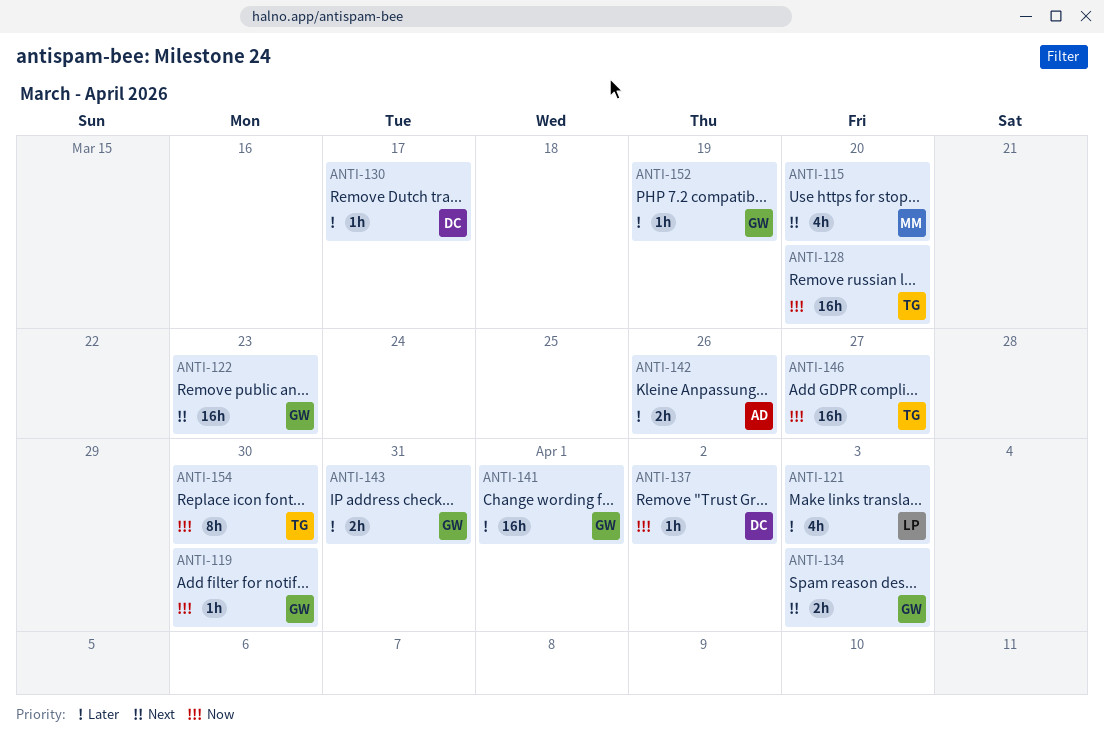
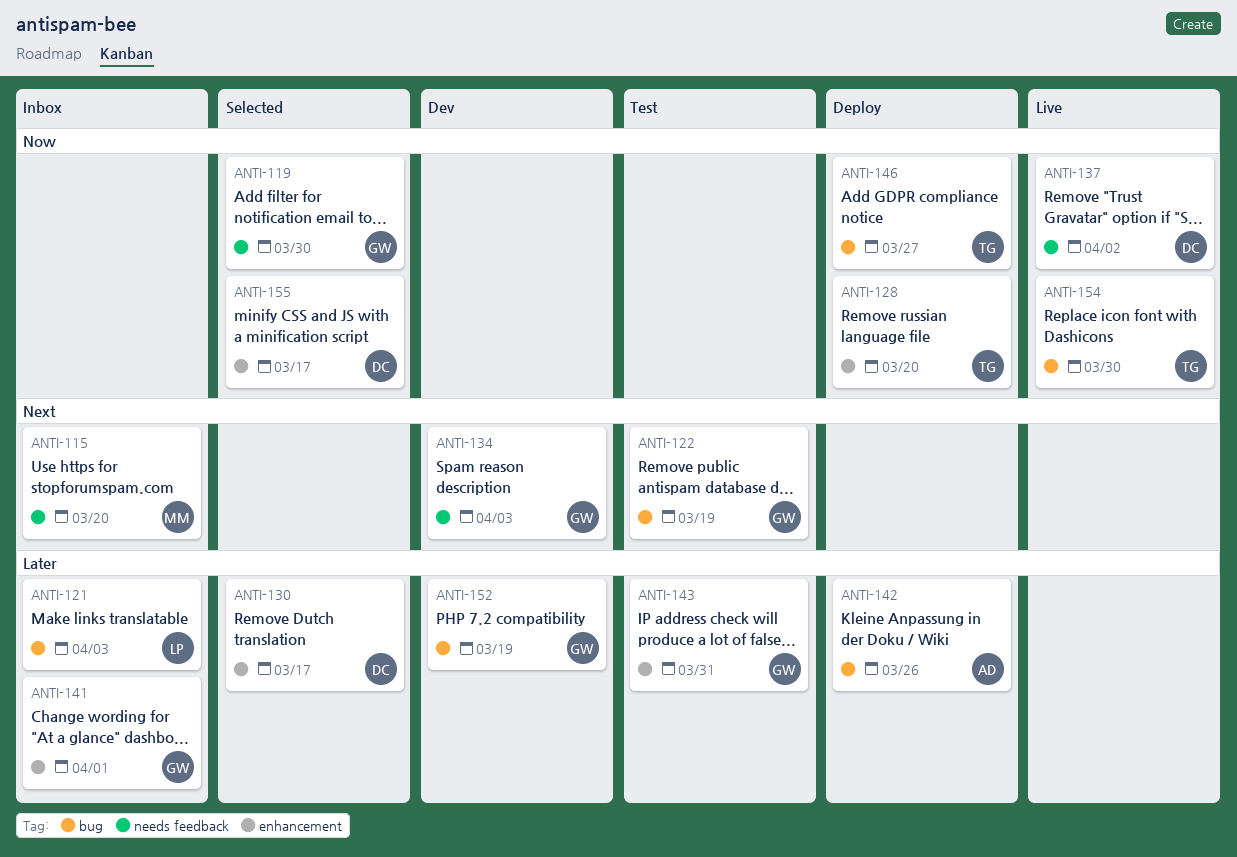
ANTI-122, due: Mar 23 -> Mar 19
ANTI-155: none -> present

